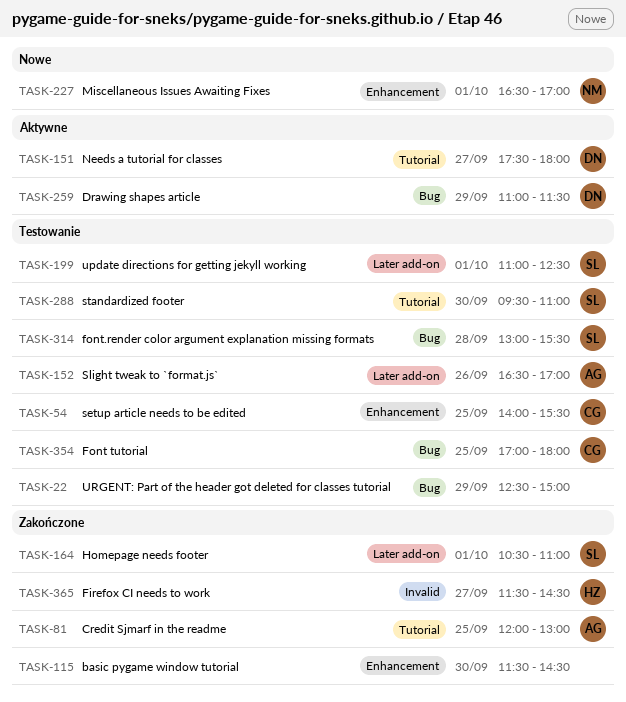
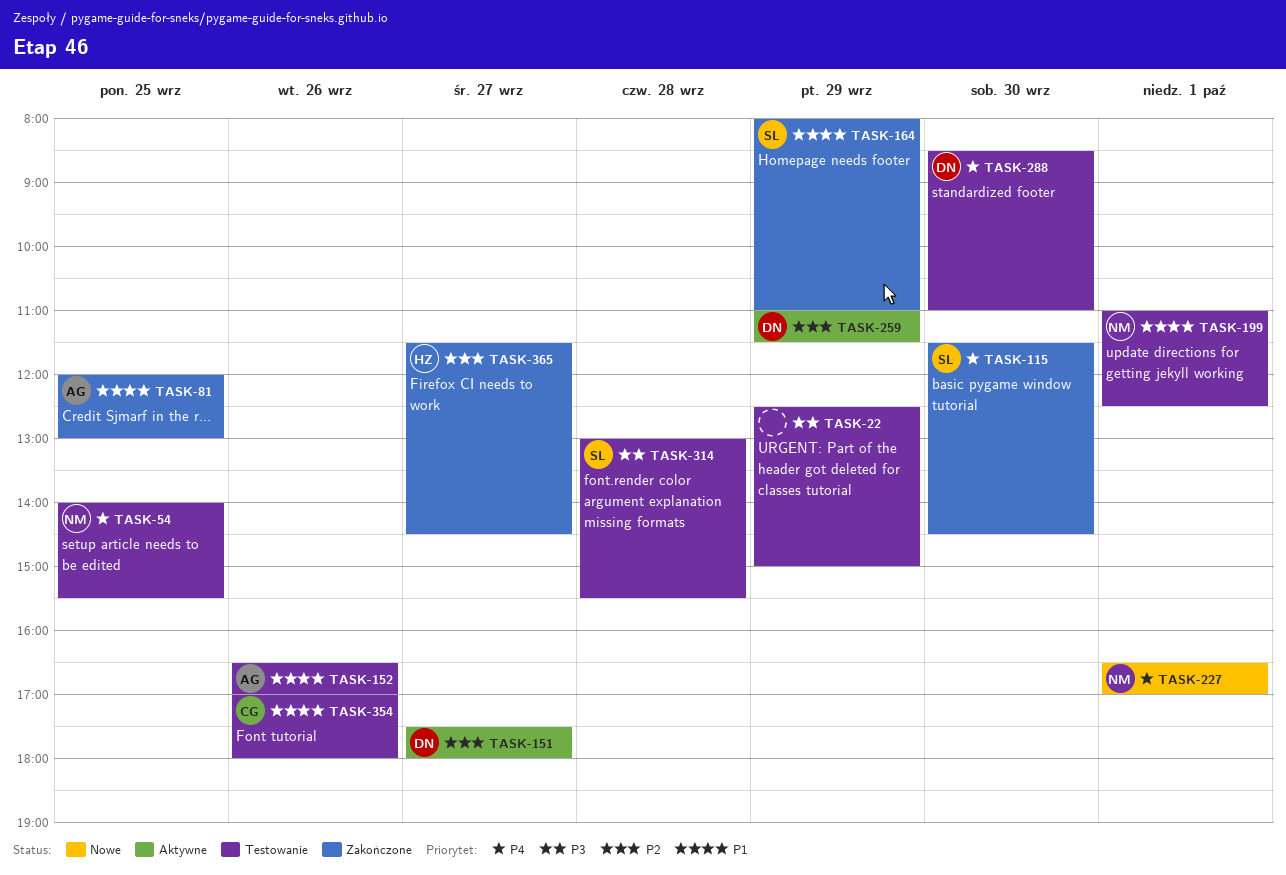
TASK-54, owner: CG -> NM
TASK-115, owner: none -> SL
TASK-164, day: Oct 1 -> Sep 29
TASK-164, begins: 10:30 -> 08:00
TASK-199, owner: SL -> NM
TASK-288, owner: SL -> DN
TASK-288, begins: 09:30 -> 08:30
TASK-354, day: Sep 25 -> Sep 26

